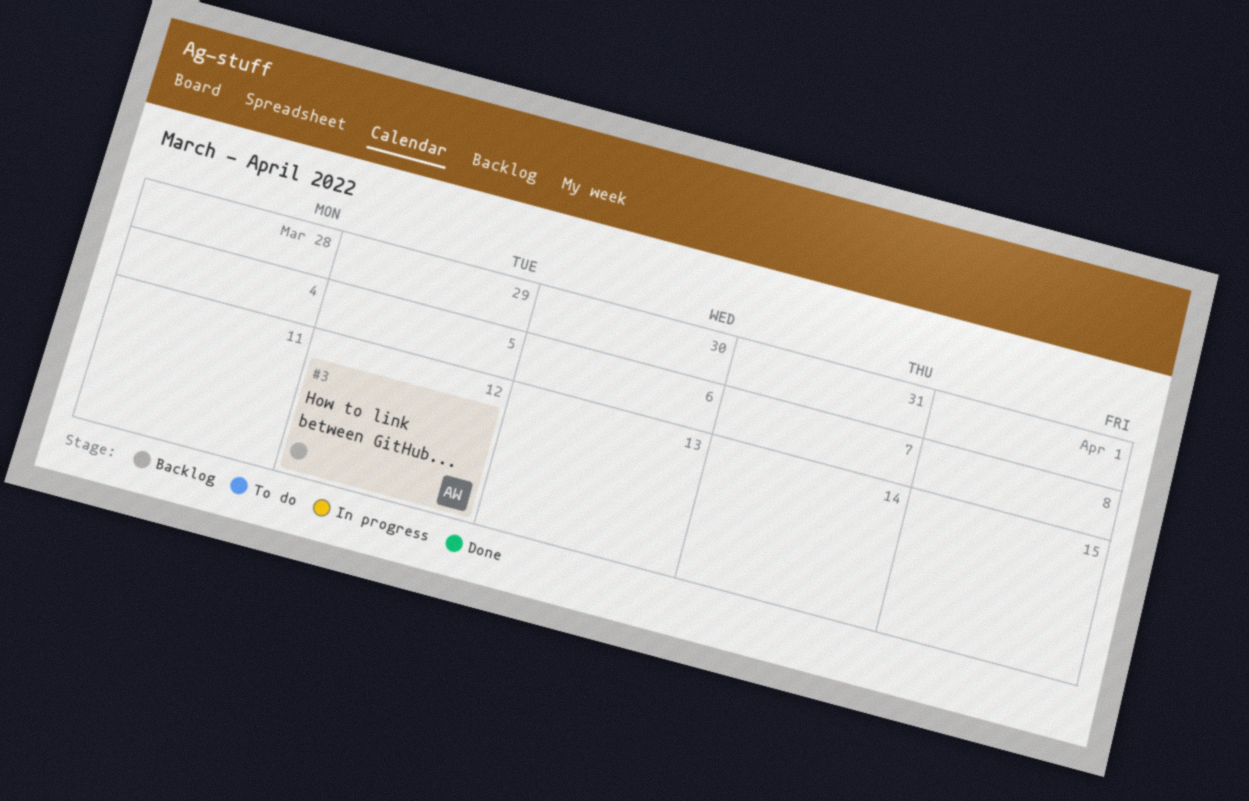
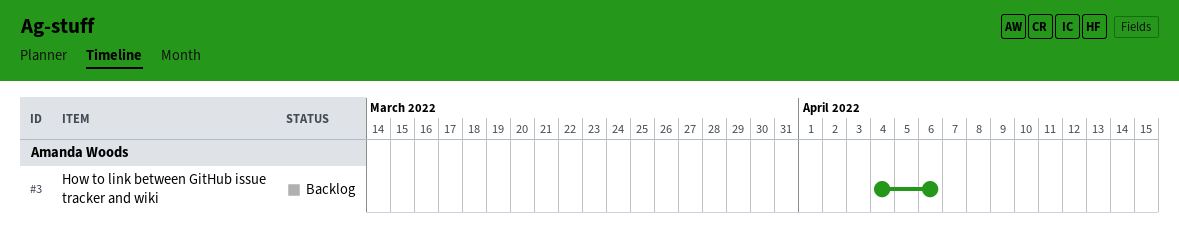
#3, due: Apr 12 -> Apr 6

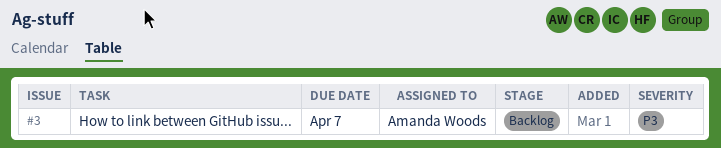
#3, due: Apr 6 -> Apr 7

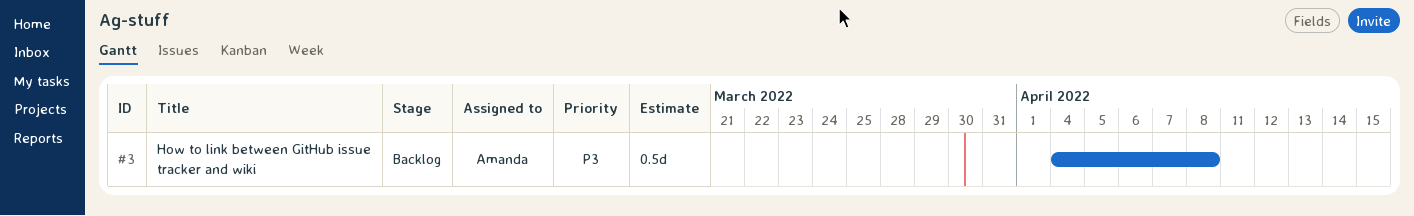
#3, due: Apr 7 -> Apr 8

